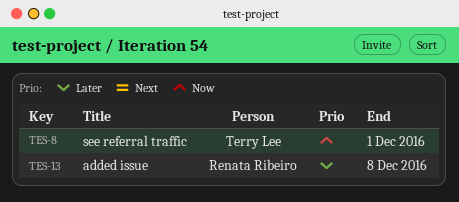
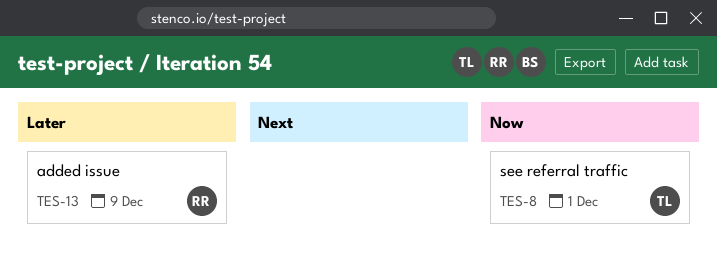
TES-13, due: Dec 8 -> Dec 9

